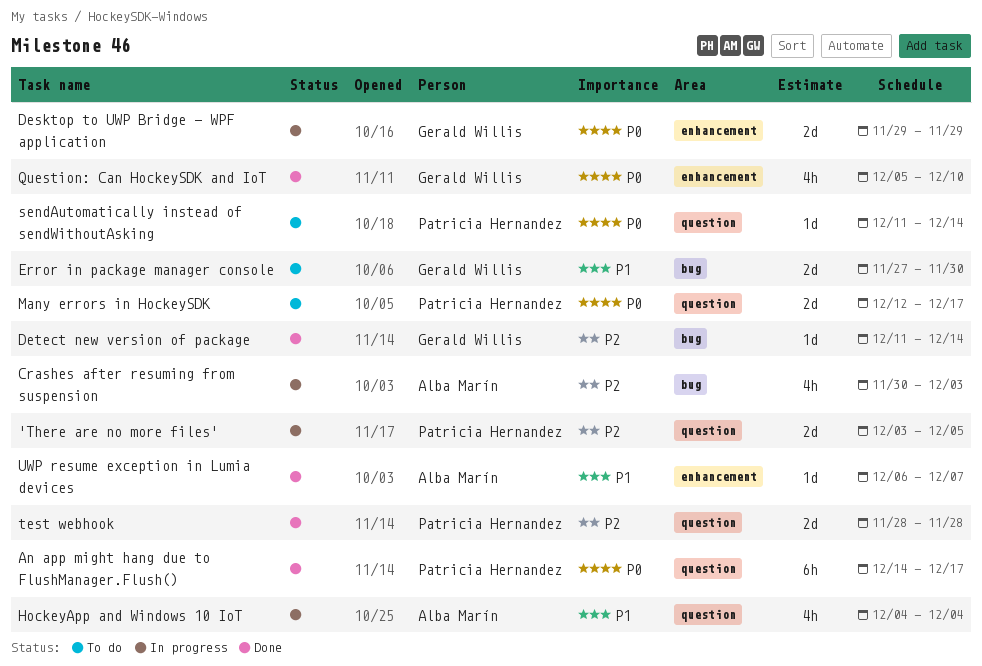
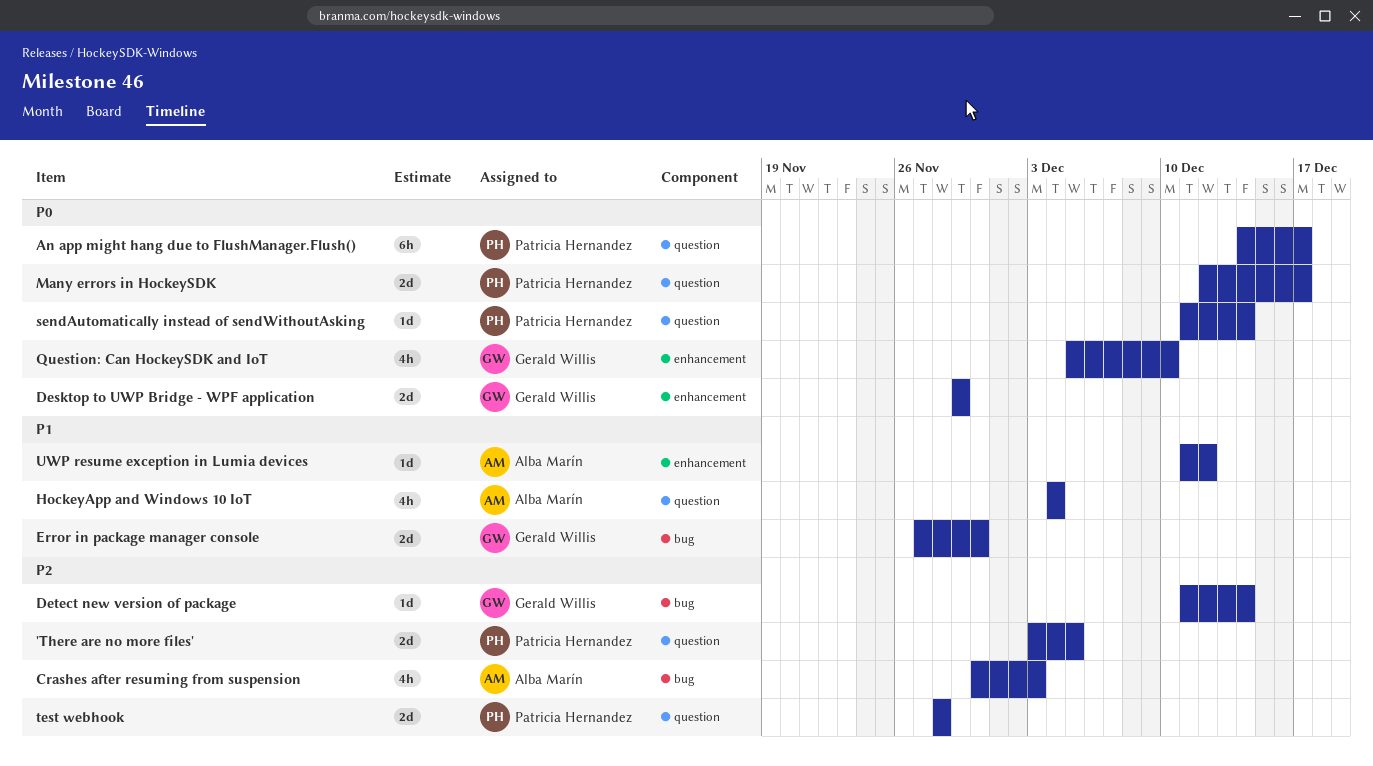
UWP resume exception in Lumia devices, start: Dec 6 -> Dec 11
UWP resume exception in Lumia devices, due: Dec 7 -> Dec 12

